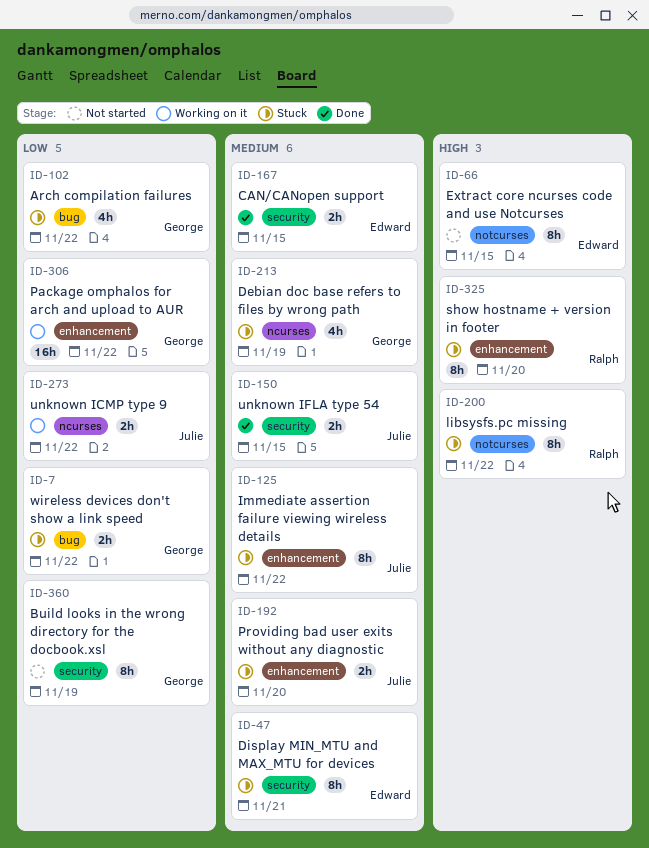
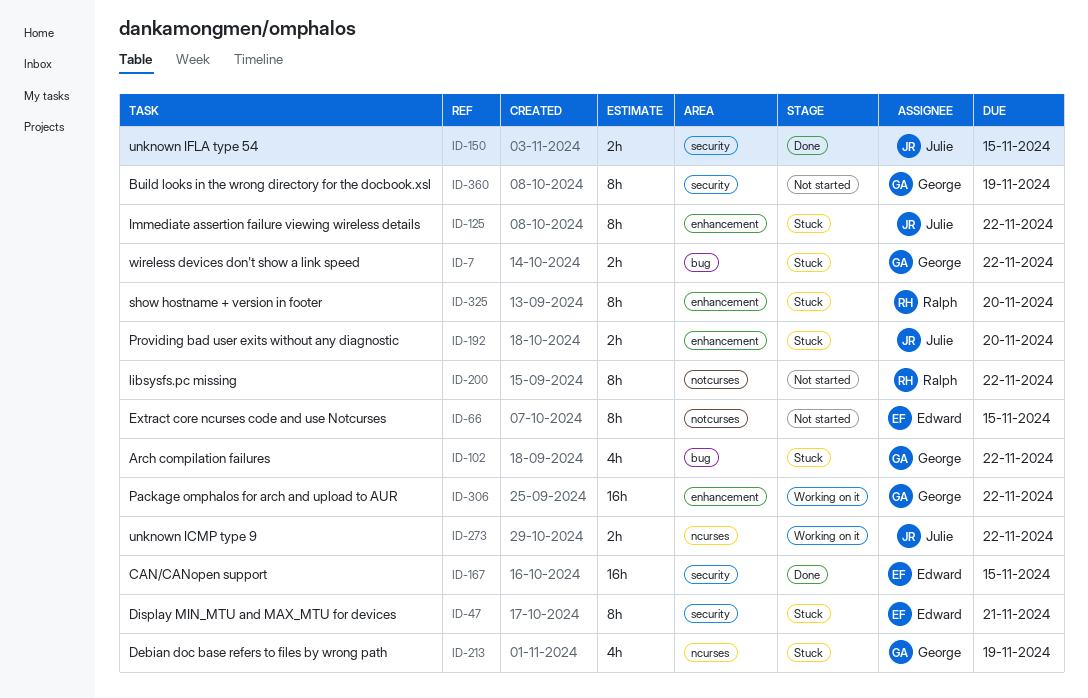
ID-167, estimate: 2h -> 16h
ID-200, status: Stuck -> Not started

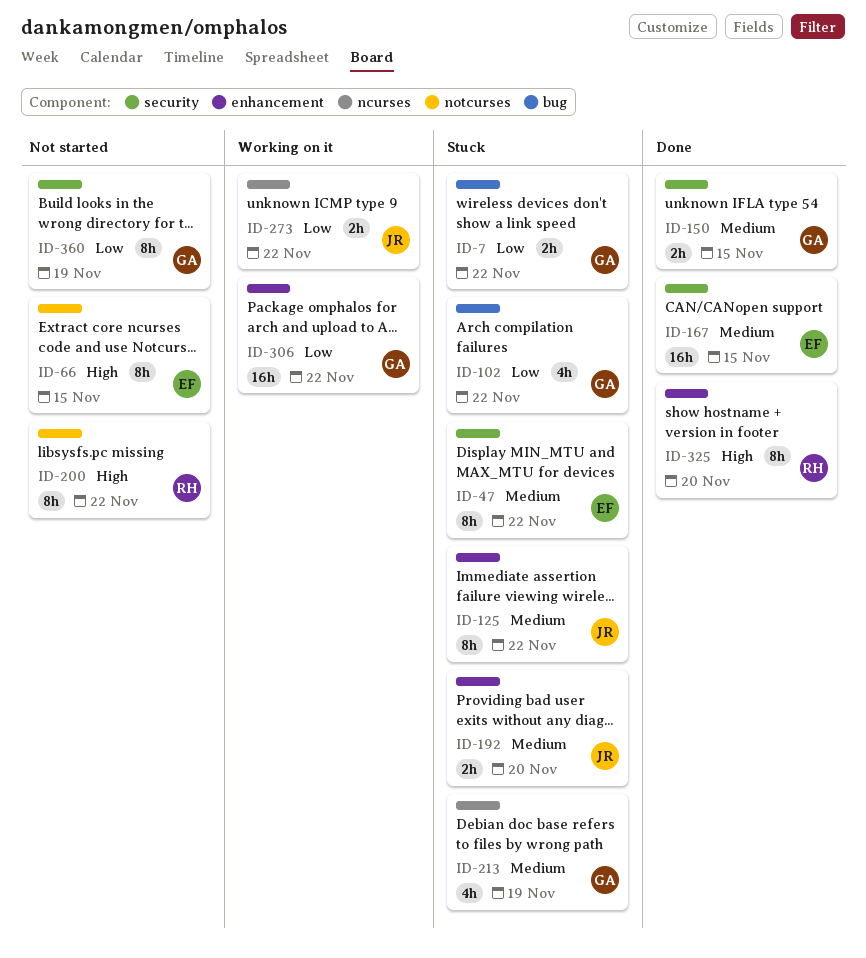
ID-47, due: Nov 21 -> Nov 22
ID-150, owner: Julie -> George
ID-325, status: Stuck -> Done

